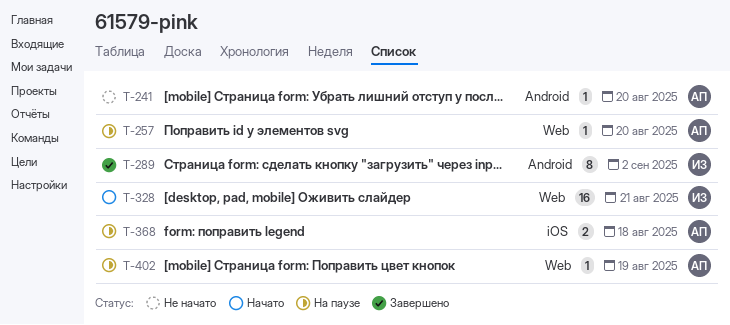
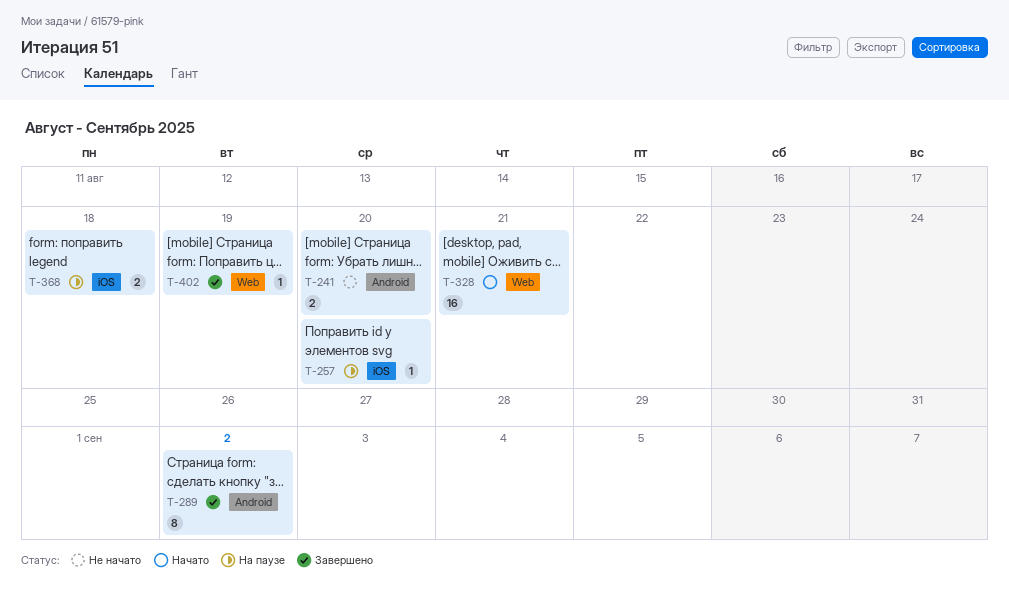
T-241, estimate: 1 -> 2
T-257, label: Web -> iOS
T-402, status: На паузе -> Завершено

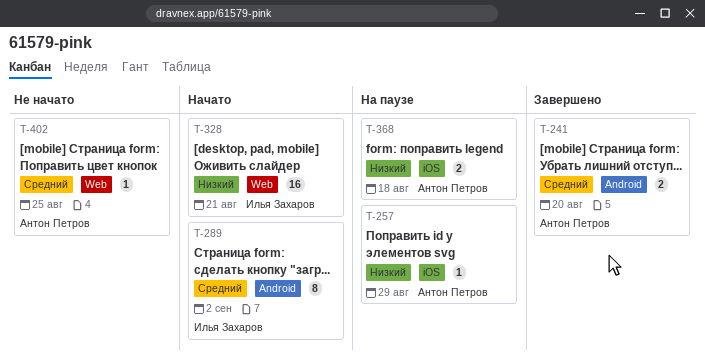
T-241, status: Не начато -> Завершено
T-257, due: Aug 20 -> Aug 29
T-289, status: Завершено -> Начато
T-402, status: Завершено -> Не начато
T-402, due: Aug 19 -> Aug 25

